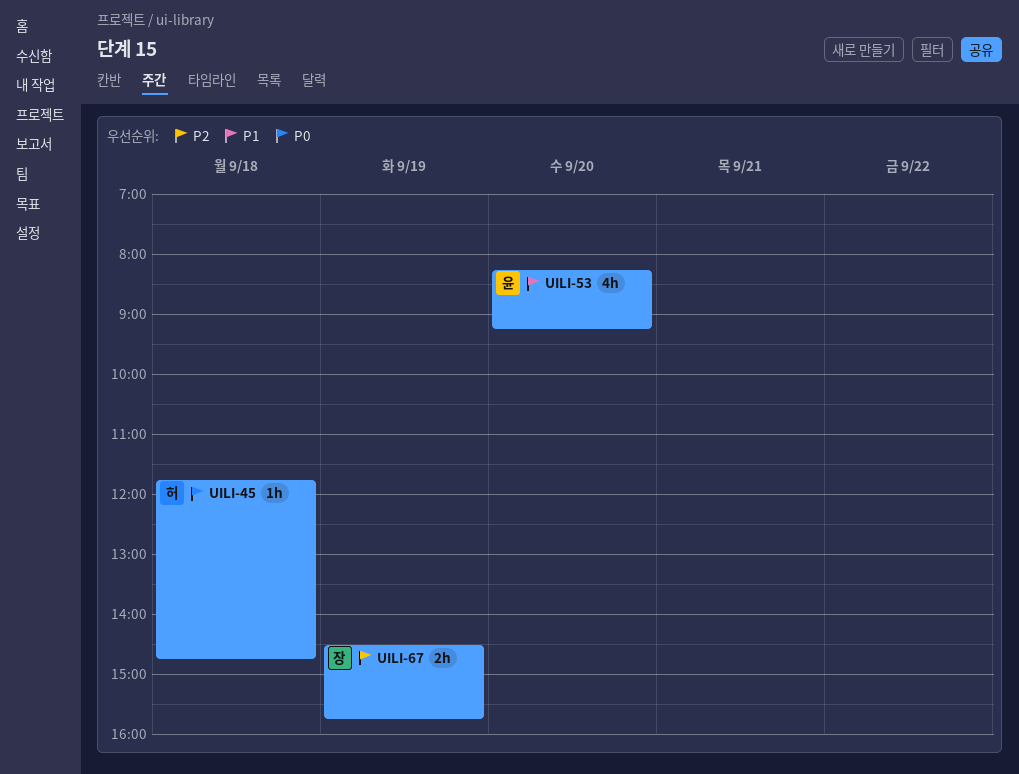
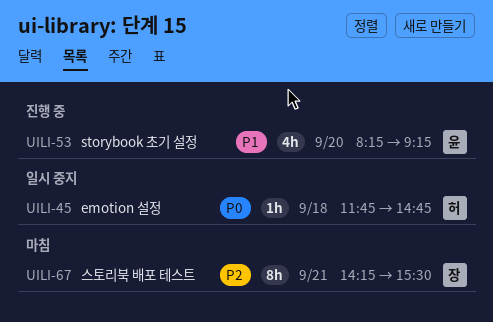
UILI-67, estimate: 2h -> 8h
UILI-67, day: Sep 19 -> Sep 21
UILI-67, begins: 14:30 -> 14:15
UILI-67, ends: 15:45 -> 15:30

